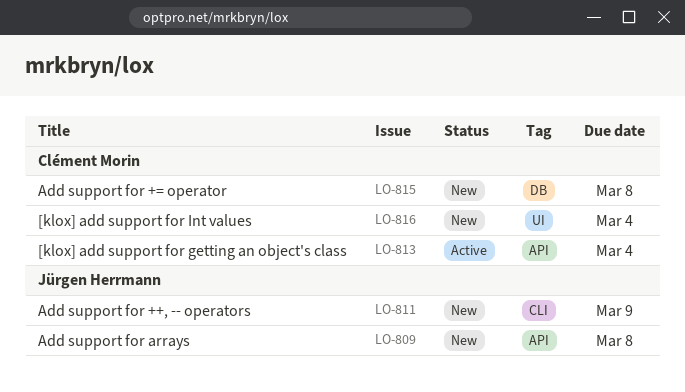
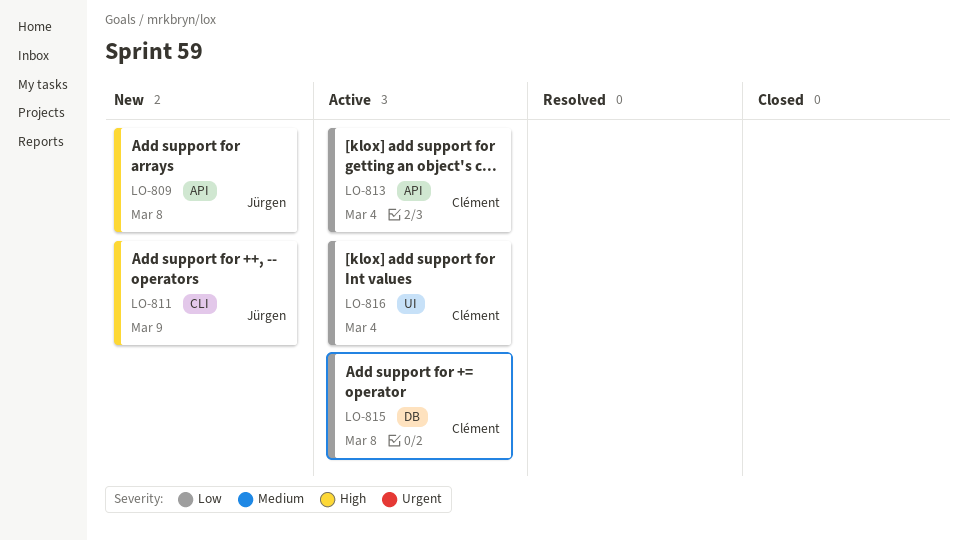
LO-815, status: New -> Active
LO-816, status: New -> Active

